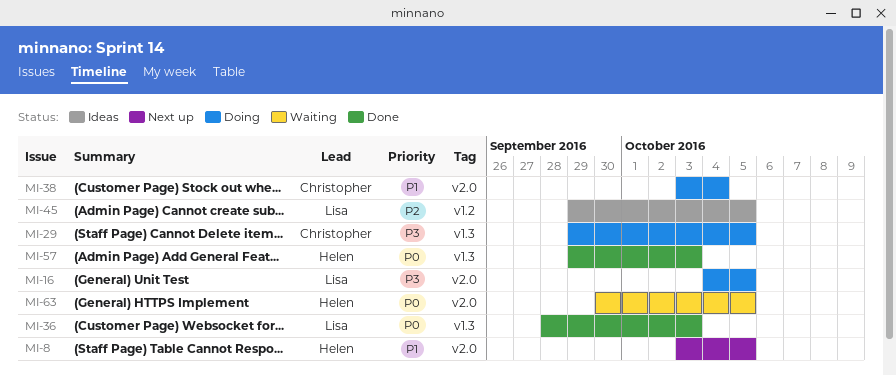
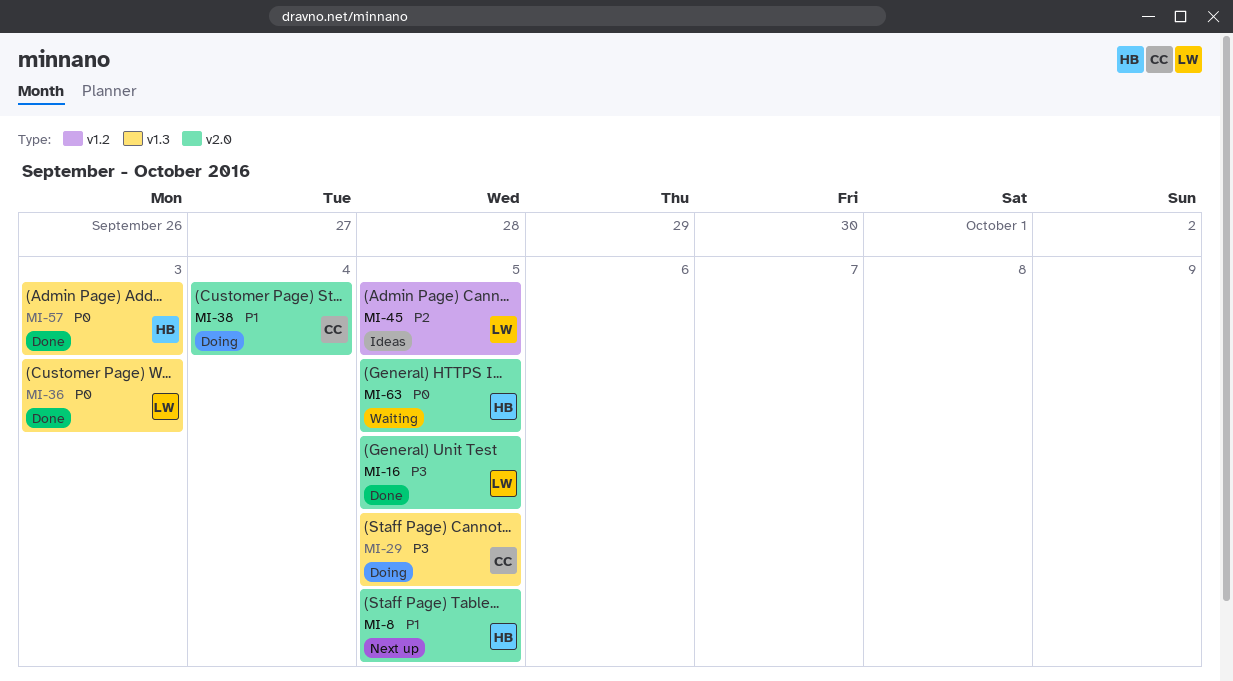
MI-16, status: Doing -> Done

